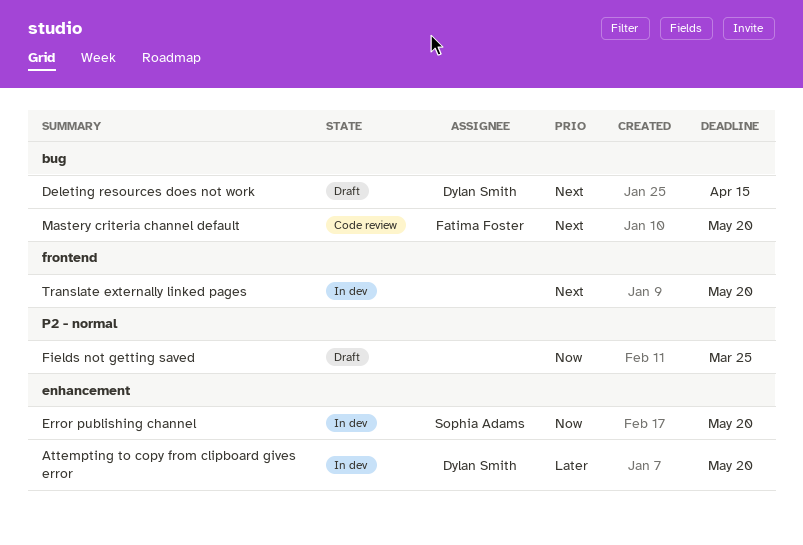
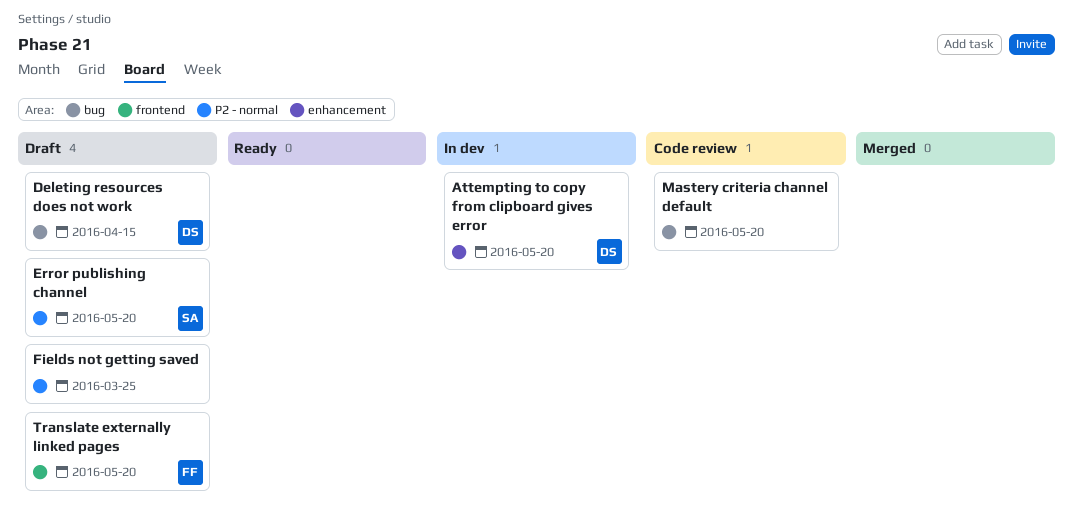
Error publishing channel, status: In dev -> Draft
Error publishing channel, label: enhancement -> P2 - normal
Mastery criteria channel default, owner: Fatima Foster -> none
Translate externally linked pages, status: In dev -> Draft
Translate externally linked pages, owner: none -> Fatima Foster

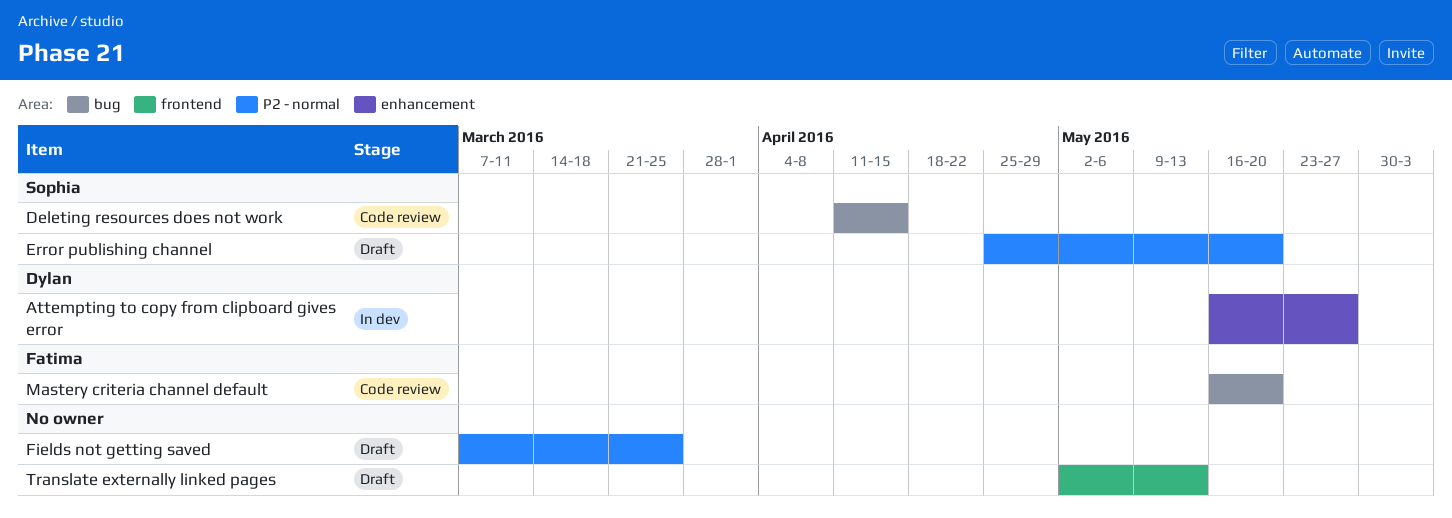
Attempting to copy from clipboard gives error, due: May 20 -> May 27
Deleting resources does not work, status: Draft -> Code review
Deleting resources does not work, owner: Dylan -> Sophia
Mastery criteria channel default, owner: none -> Fatima
Translate externally linked pages, owner: Fatima -> none
Translate externally linked pages, due: May 20 -> May 13

